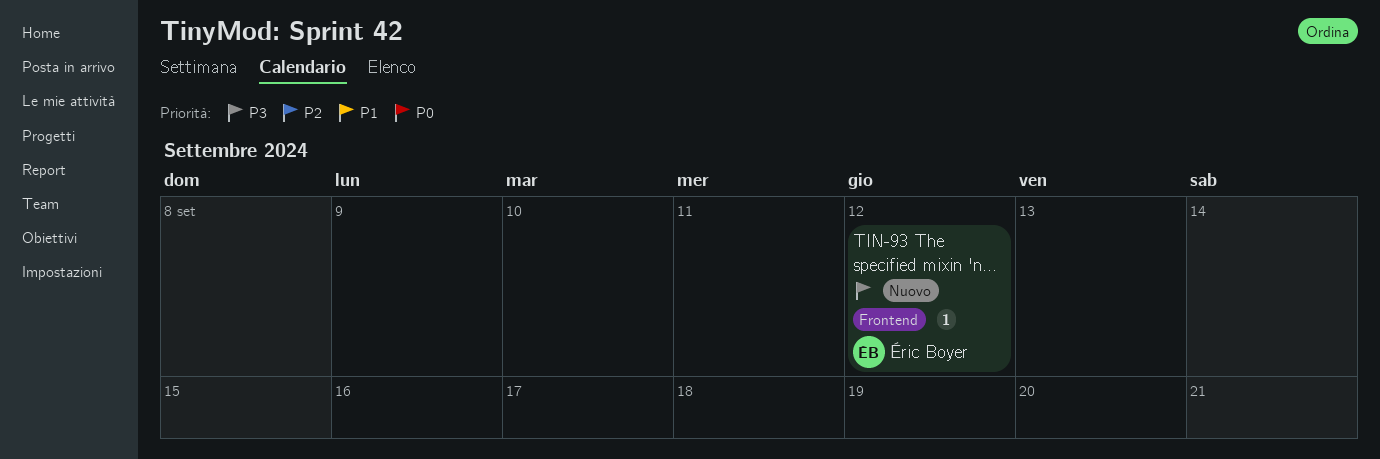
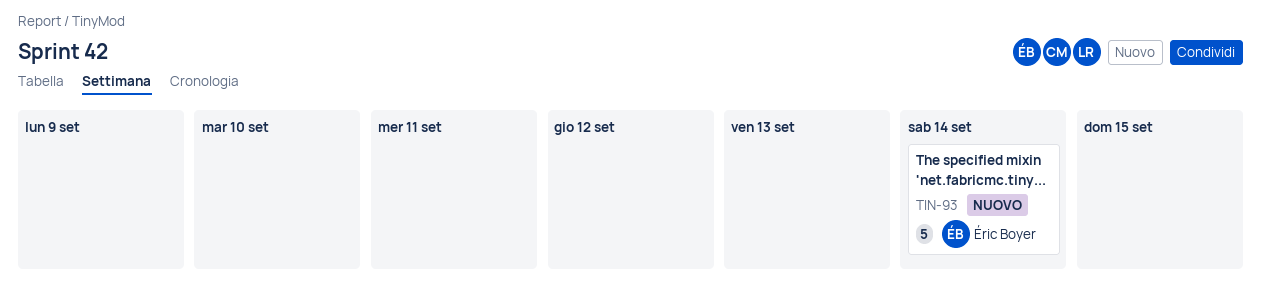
TIN-93, estimate: 1 -> 5
TIN-93, due: Sep 12 -> Sep 14

